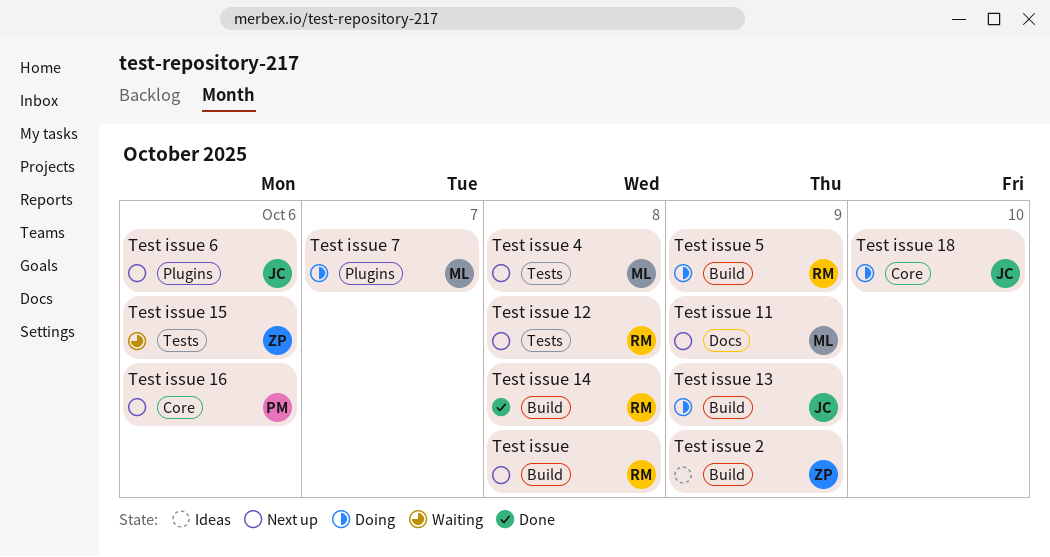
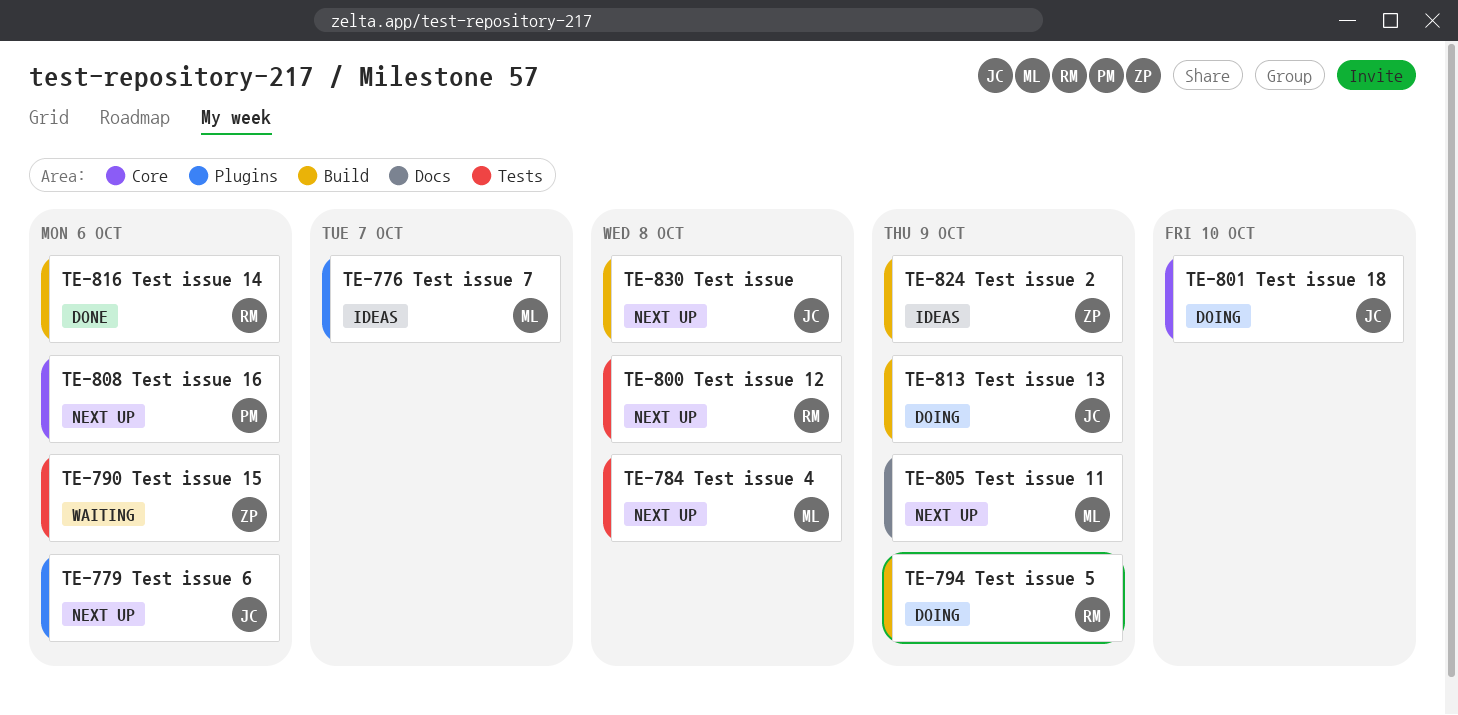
Test issue, owner: RM -> JC
Test issue 14, due: Oct 8 -> Oct 6
Test issue 7, status: Doing -> Ideas

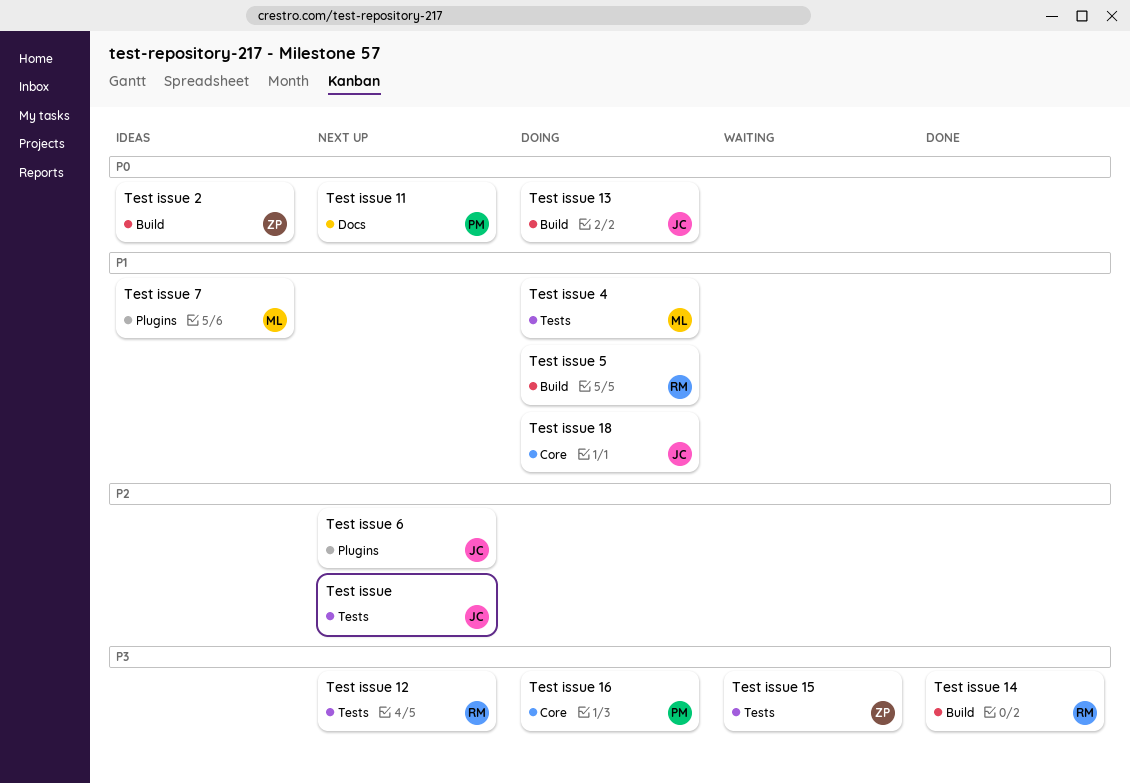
Test issue, label: Build -> Tests
Test issue 11, owner: ML -> PM
Test issue 16, status: Next up -> Doing
Test issue 4, status: Next up -> Doing

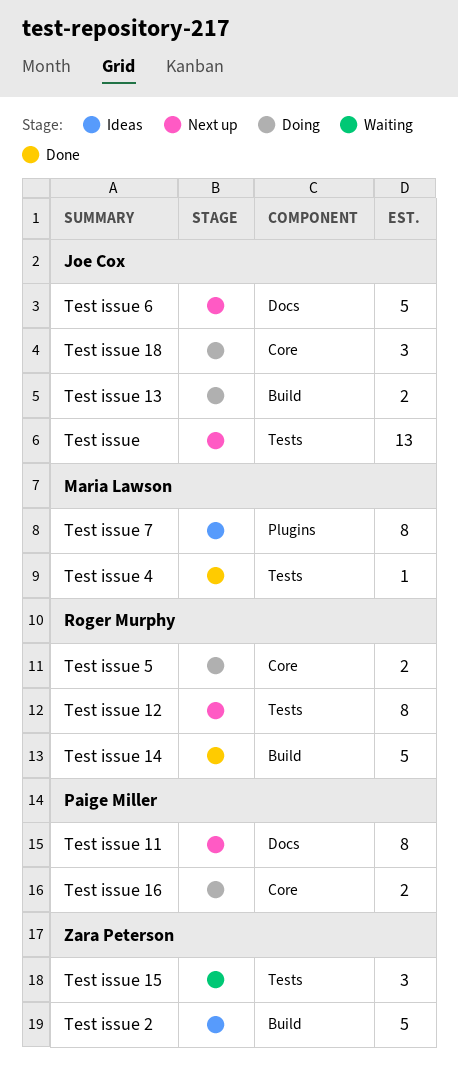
Test issue 4, status: Doing -> Done
Test issue 5, label: Build -> Core
Test issue 6, label: Plugins -> Docs

